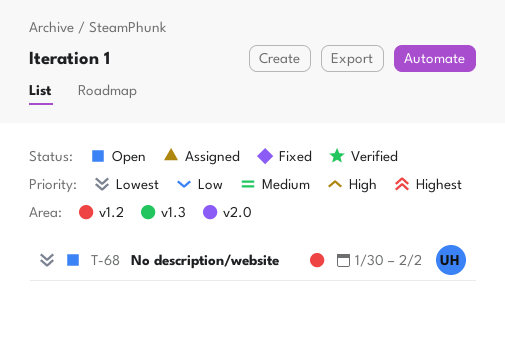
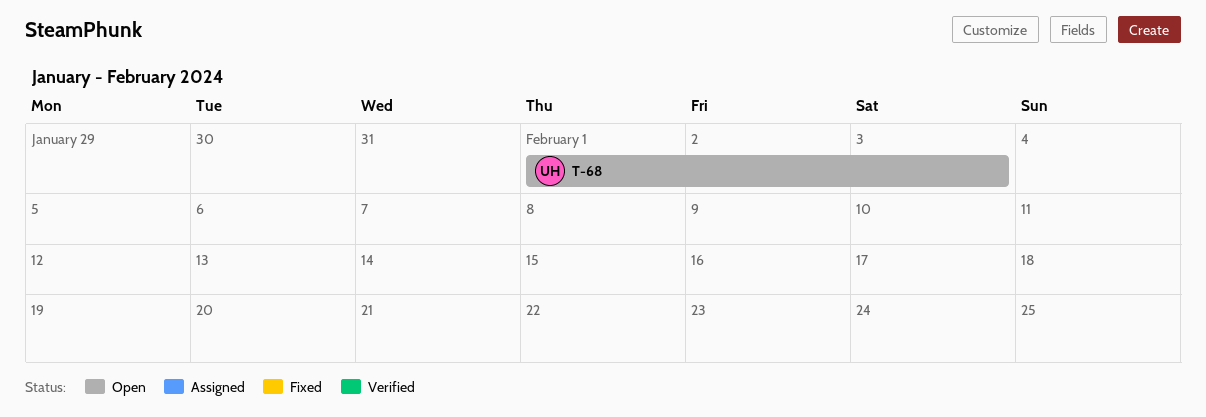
T-68, start: Jan 30 -> Feb 1
T-68, due: Feb 2 -> Feb 3

